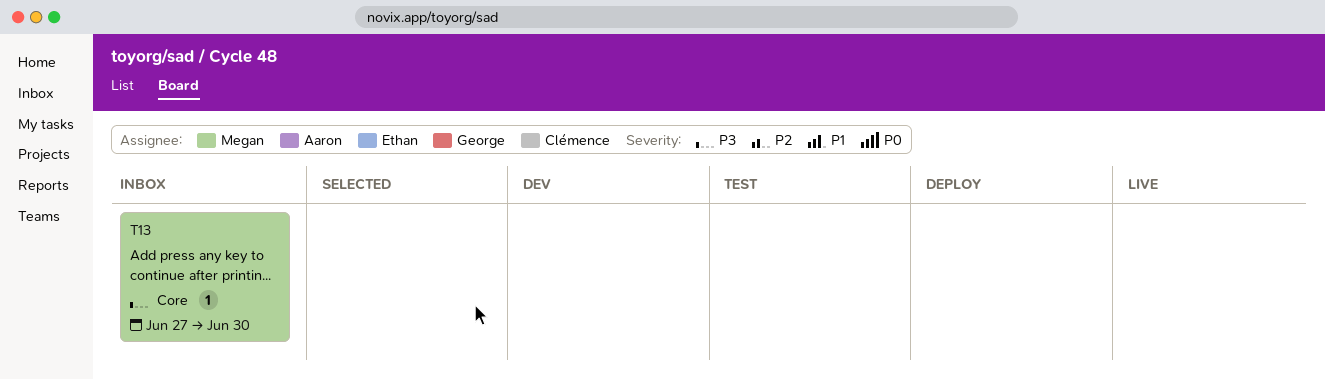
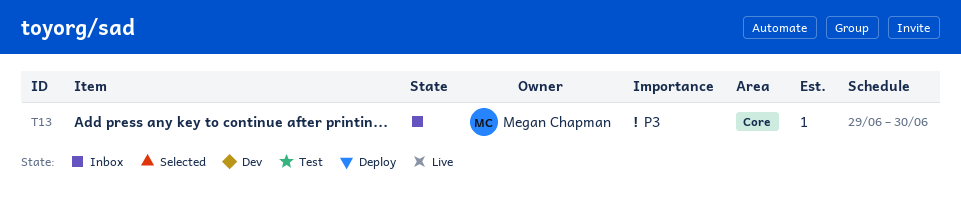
T13, start: Jun 27 -> Jun 29

